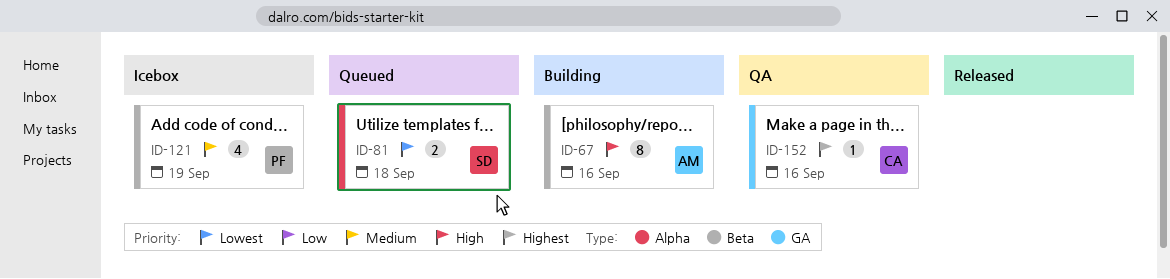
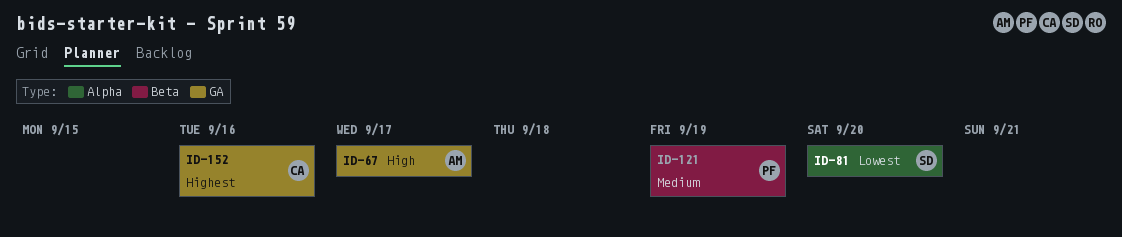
ID-67, label: Beta -> GA
ID-67, due: Sep 16 -> Sep 17
ID-81, due: Sep 18 -> Sep 20

